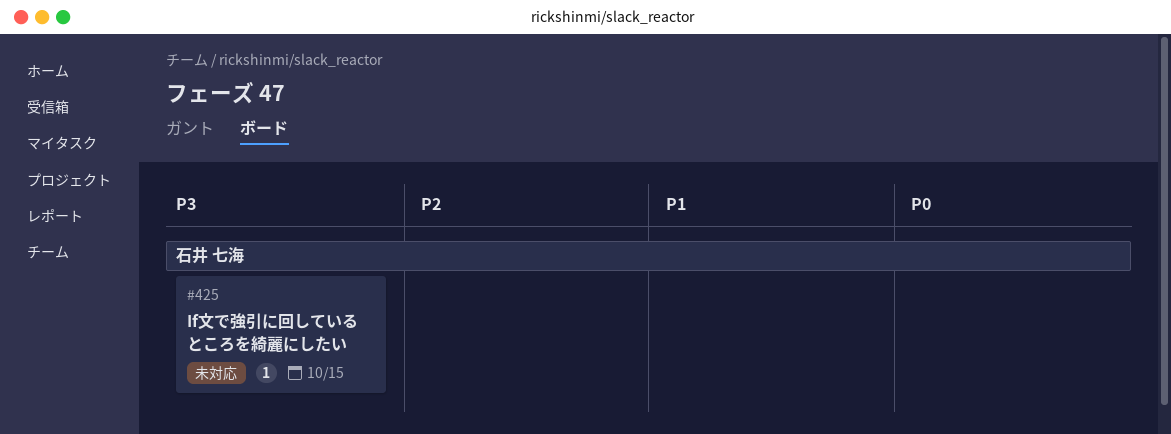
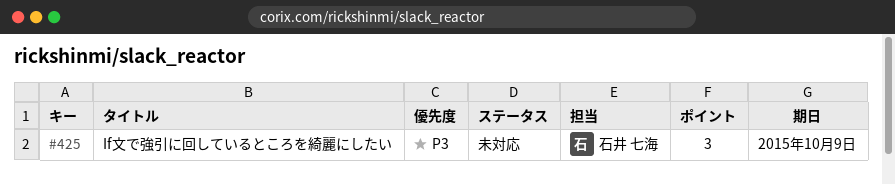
#425, estimate: 1 -> 3
#425, due: Oct 15 -> Oct 9

